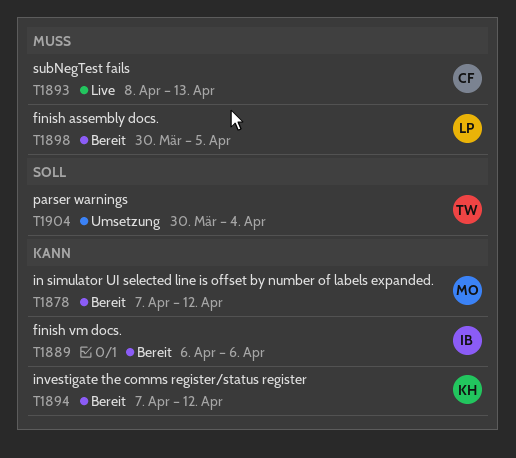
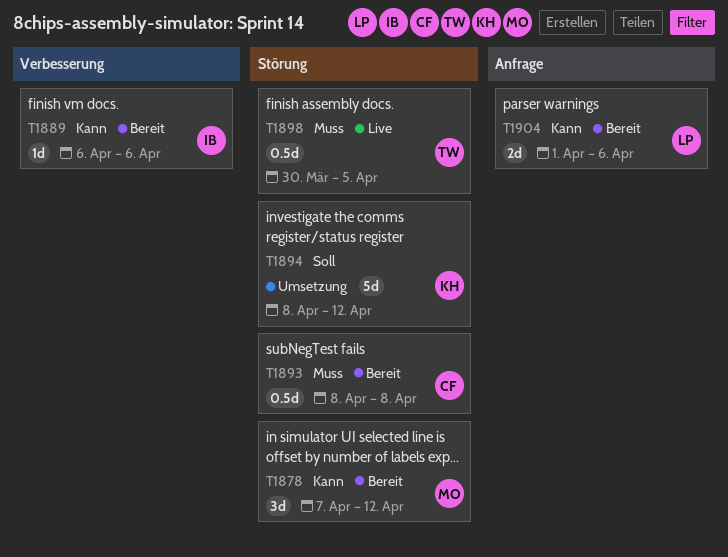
T1893, status: Live -> Bereit
T1893, due: Apr 13 -> Apr 8
T1894, status: Bereit -> Umsetzung
T1894, priority: Kann -> Soll
T1894, start: Apr 7 -> Apr 8
T1898, status: Bereit -> Live
T1898, owner: LP -> TW
T1904, status: Umsetzung -> Bereit
T1904, owner: TW -> LP
T1904, priority: Soll -> Kann
T1904, start: Mar 30 -> Apr 1
T1904, due: Apr 4 -> Apr 6

